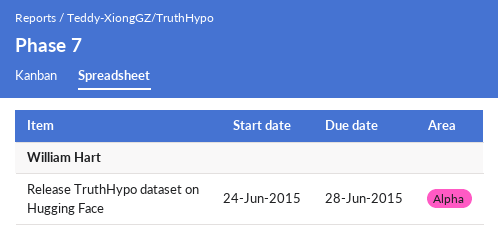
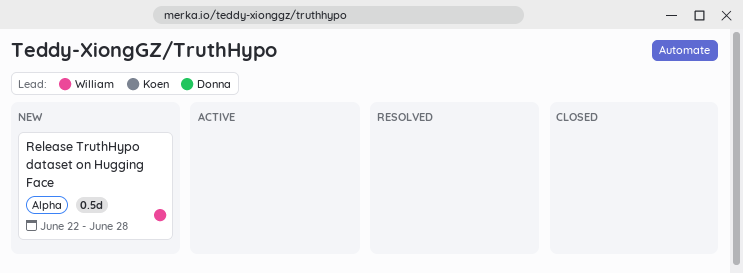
Release TruthHypo dataset on Hugging Face, start: Jun 24 -> Jun 22

